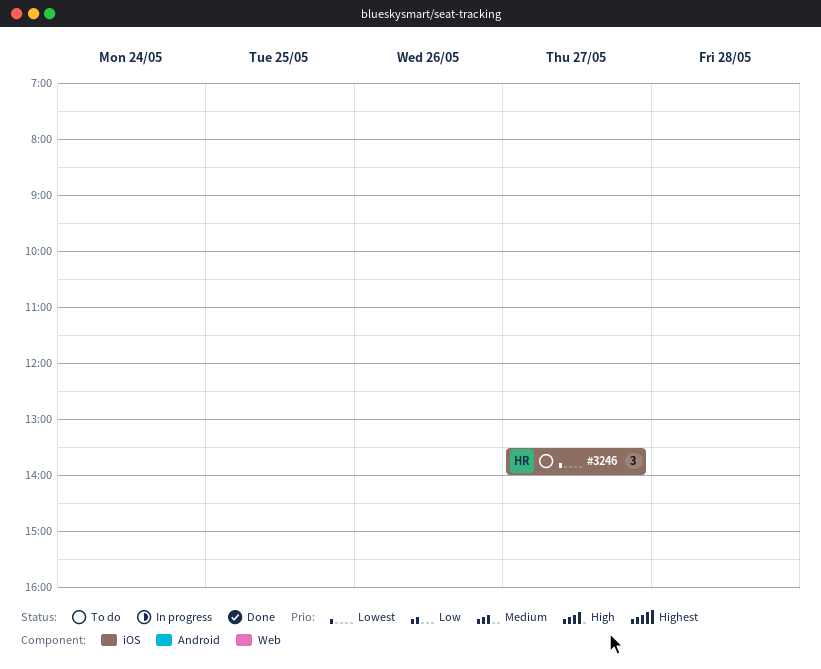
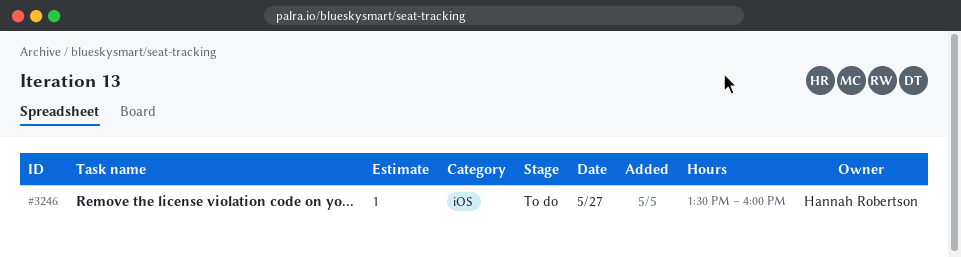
#3246, estimate: 3 -> 1
#3246, ends: 14:00 -> 16:00

